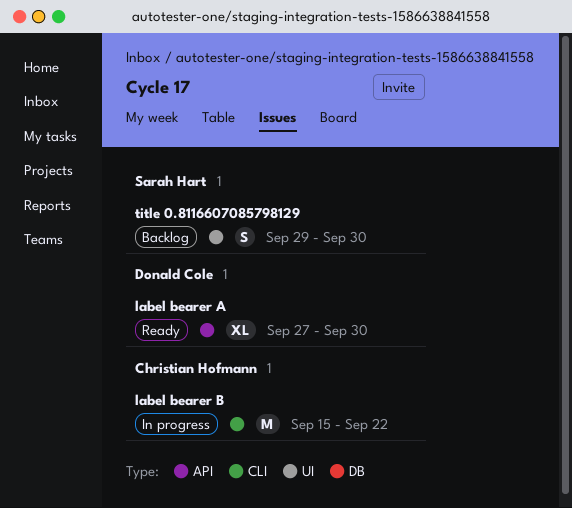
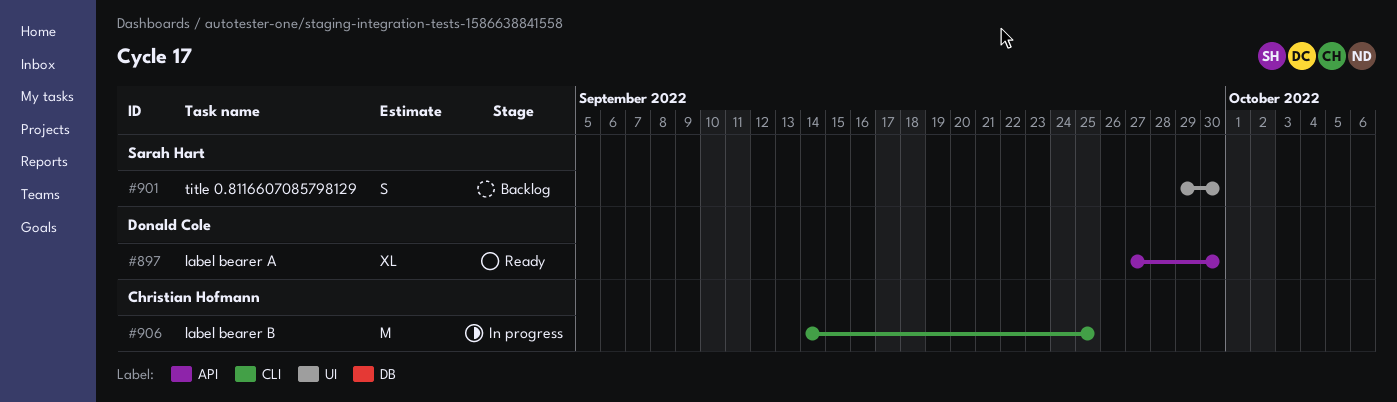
label bearer B, start: Sep 15 -> Sep 14
label bearer B, due: Sep 22 -> Sep 25

